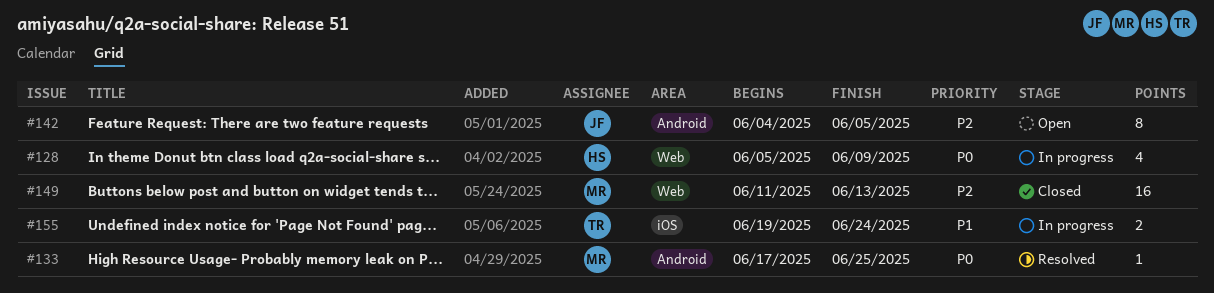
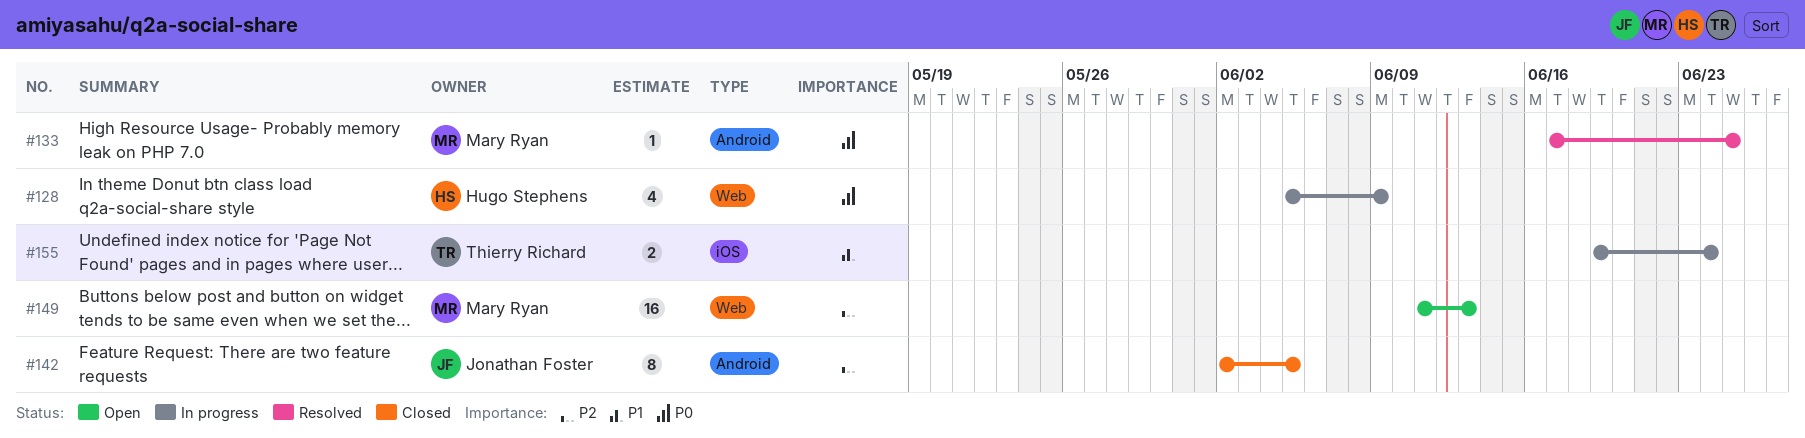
#142, status: Open -> Closed
#142, start: Jun 4 -> Jun 2
#149, status: Closed -> Open

